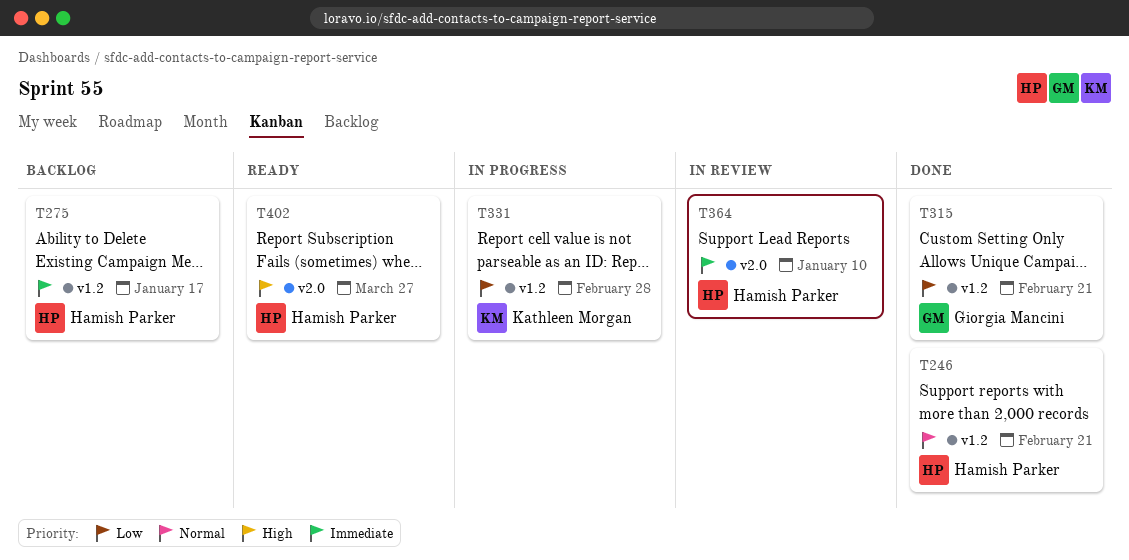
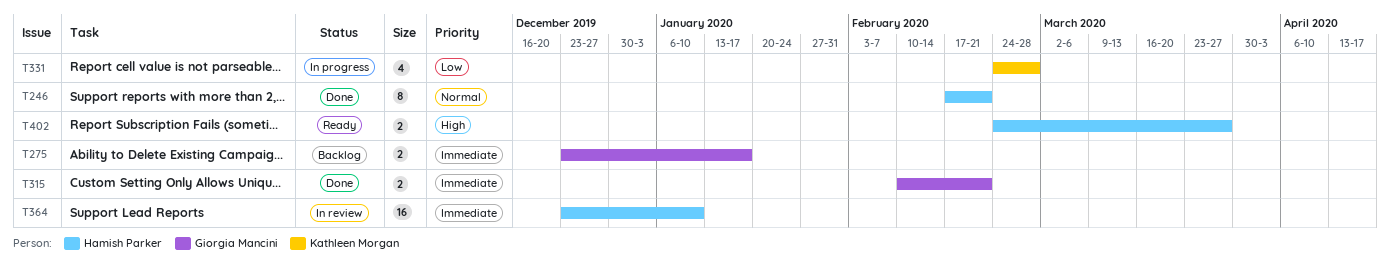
T275, owner: Hamish Parker -> Giorgia Mancini
T315, priority: Low -> Immediate

